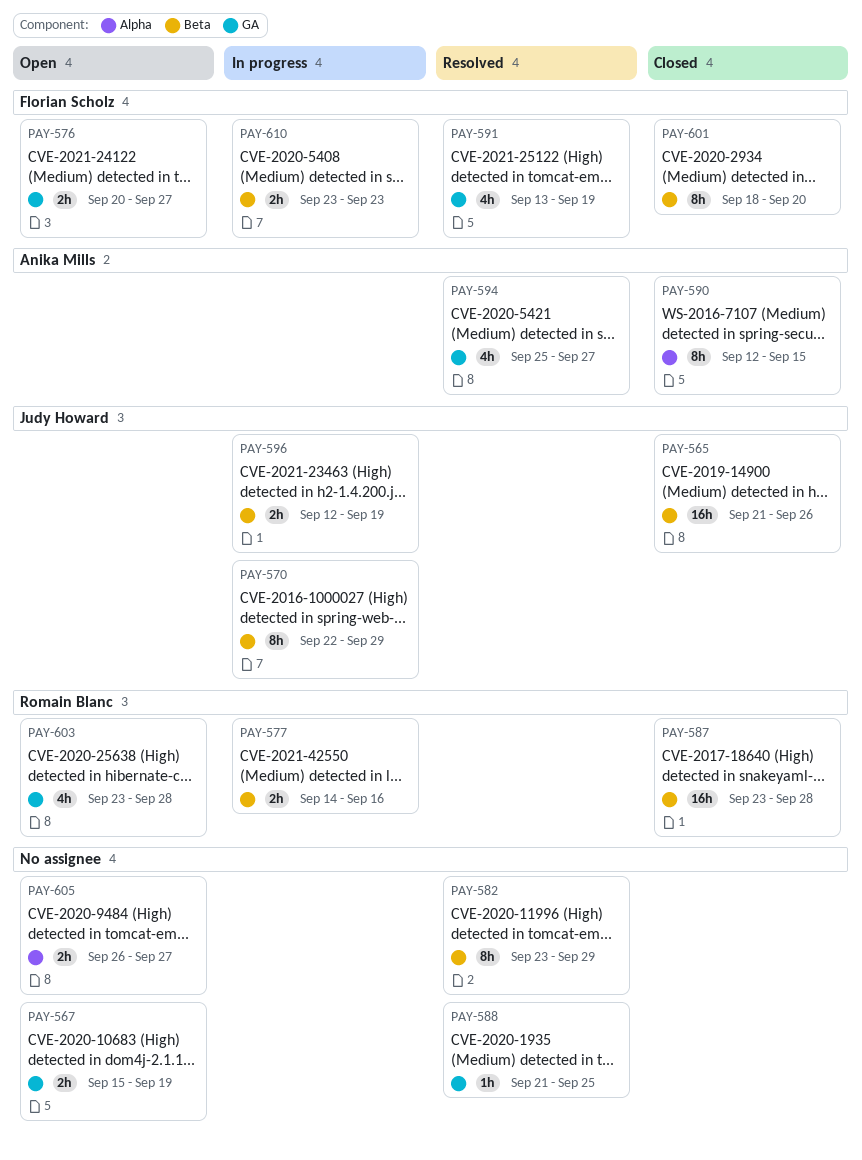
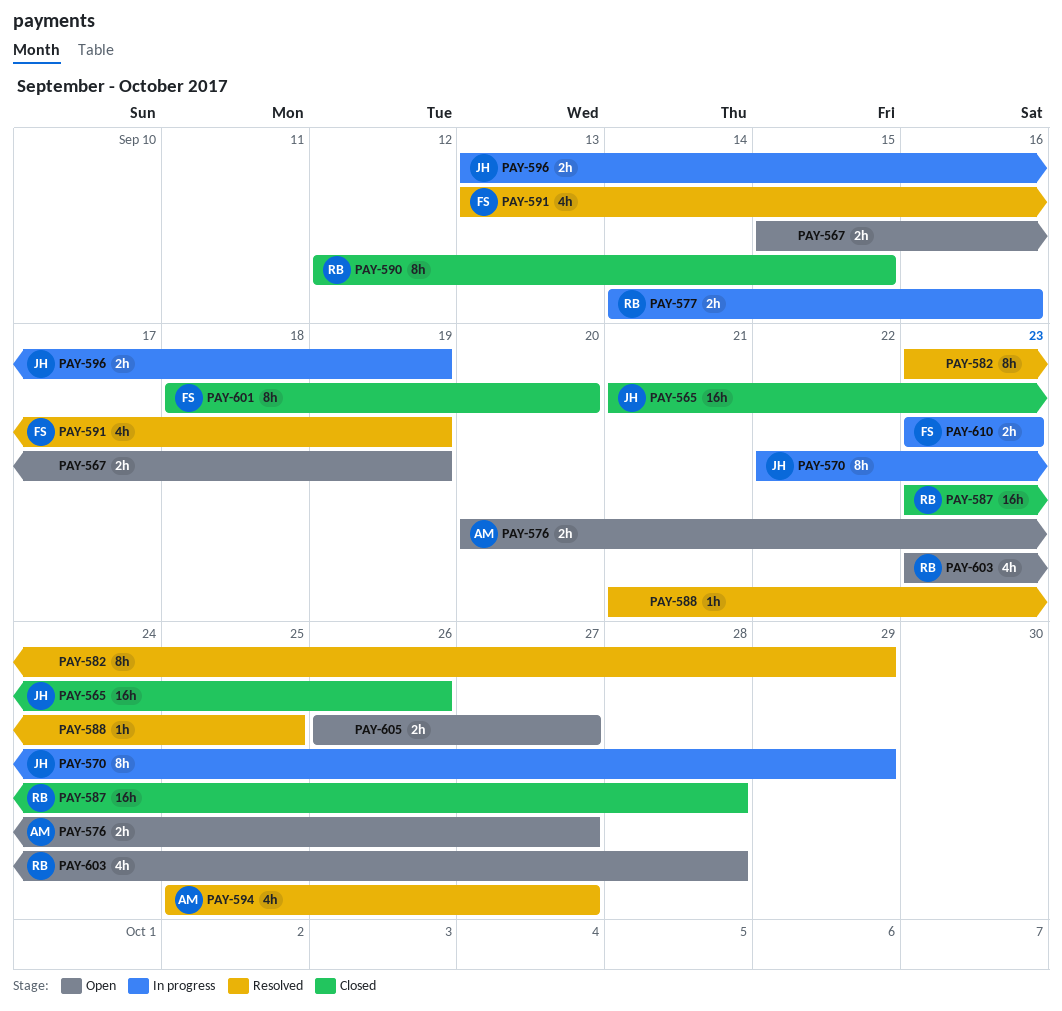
PAY-576, owner: Florian Scholz -> Anika Mills
PAY-590, owner: Anika Mills -> Romain Blanc
PAY-596, start: Sep 12 -> Sep 13

